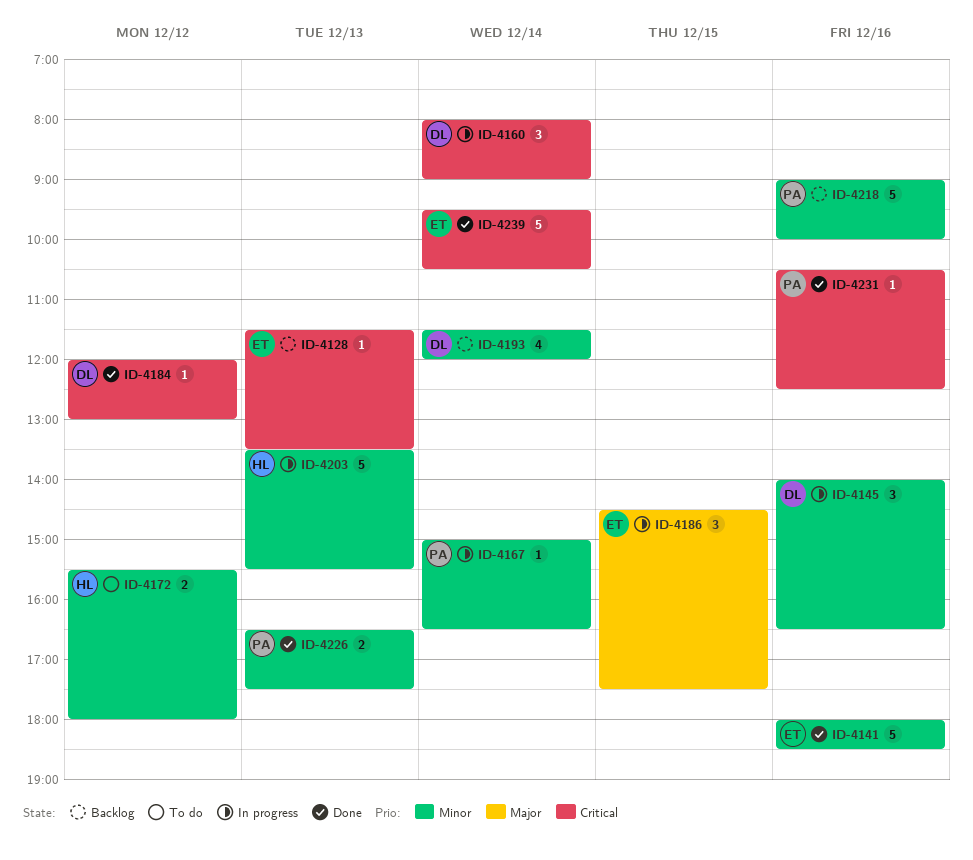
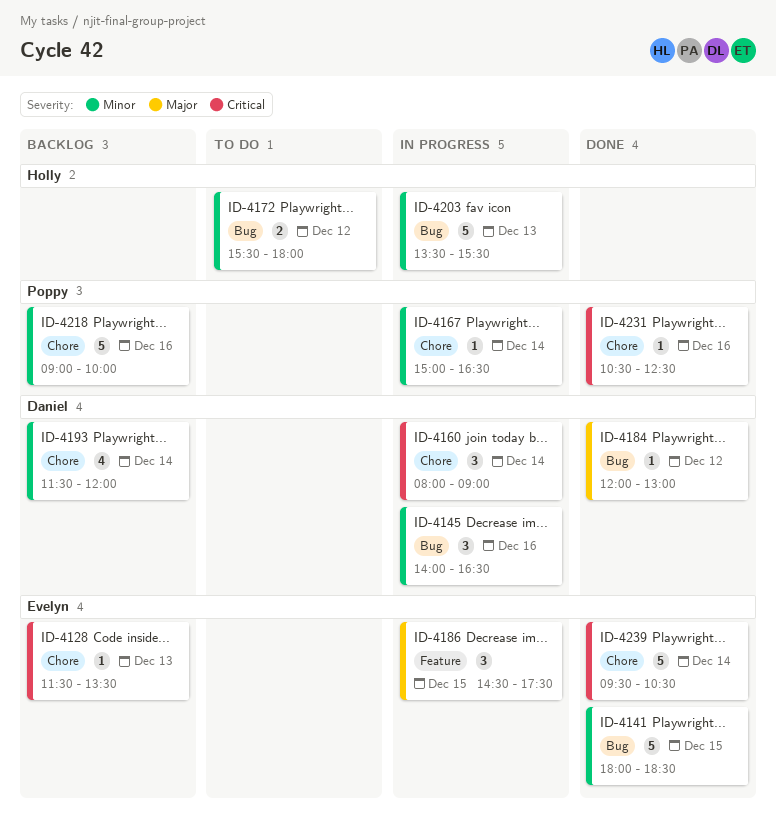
ID-4141, day: Dec 16 -> Dec 15
ID-4184, priority: Critical -> Major
ID-4226: present -> none

